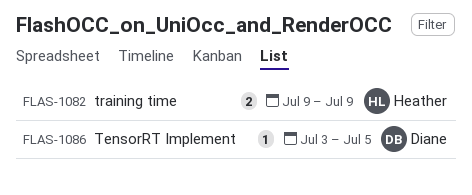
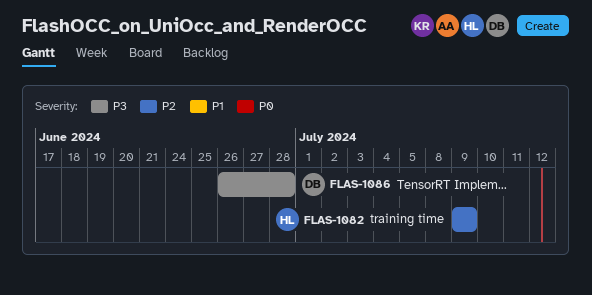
FLAS-1086, start: Jul 3 -> Jun 26
FLAS-1086, due: Jul 5 -> Jun 28

